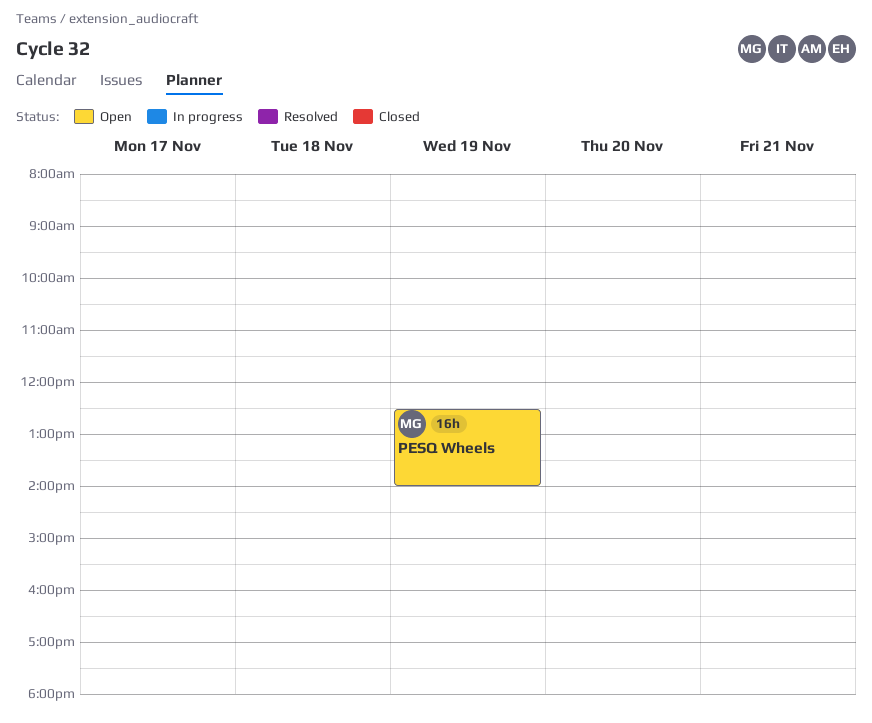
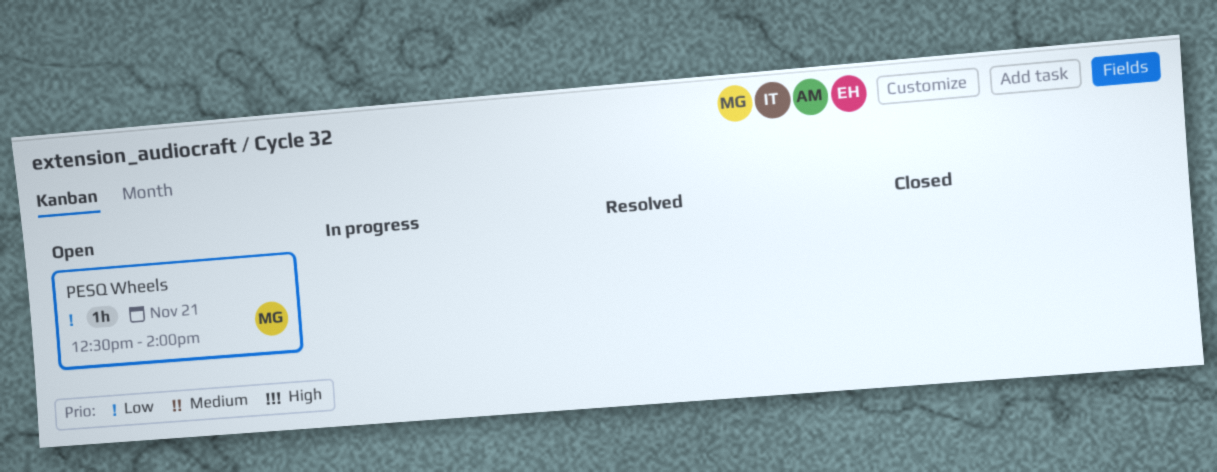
PESQ Wheels, estimate: 16h -> 1h
PESQ Wheels, day: Nov 19 -> Nov 21

